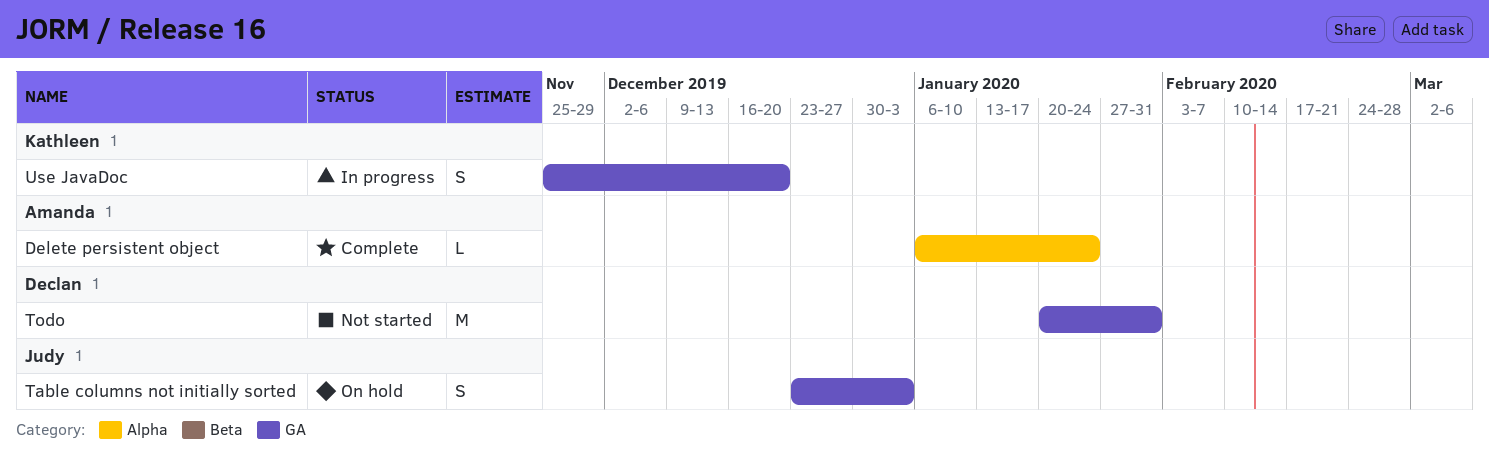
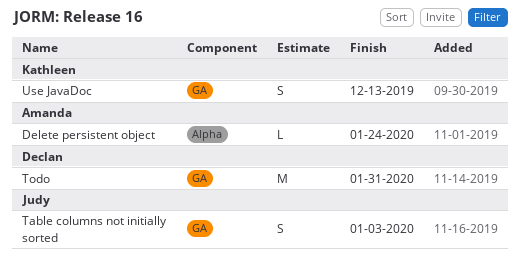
Use JavaDoc, due: Dec 20 -> Dec 13

